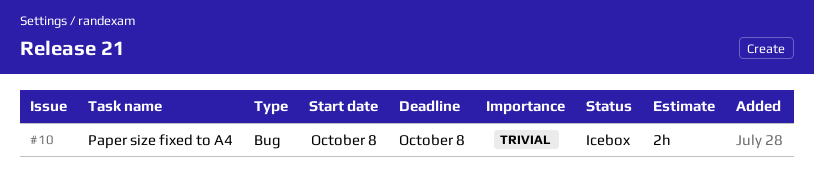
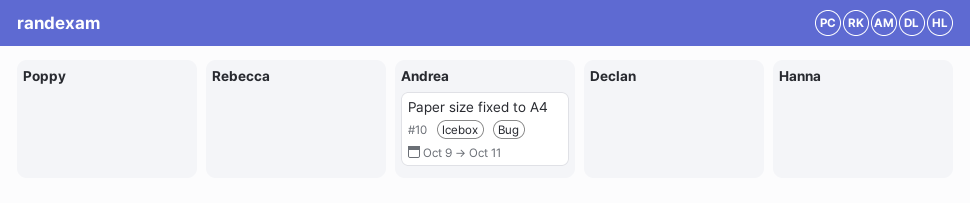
#10, start: Oct 8 -> Oct 9
#10, due: Oct 8 -> Oct 11

